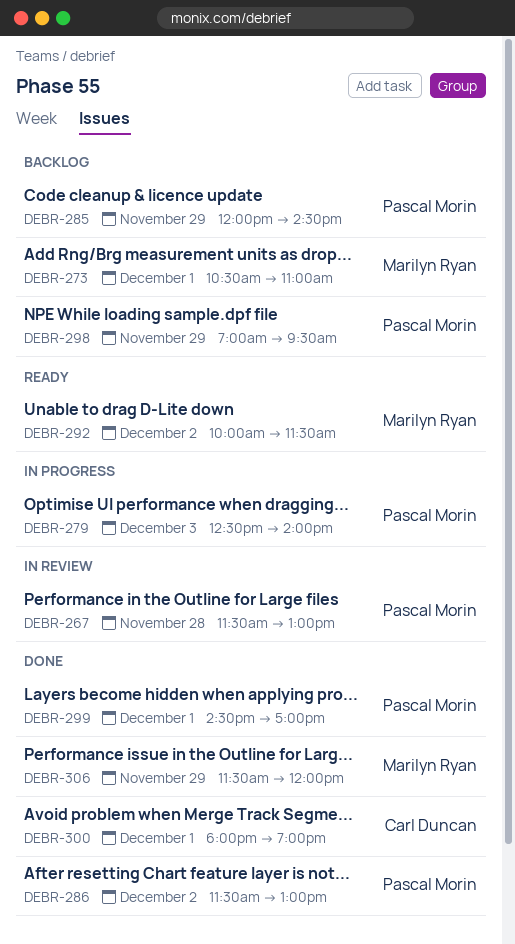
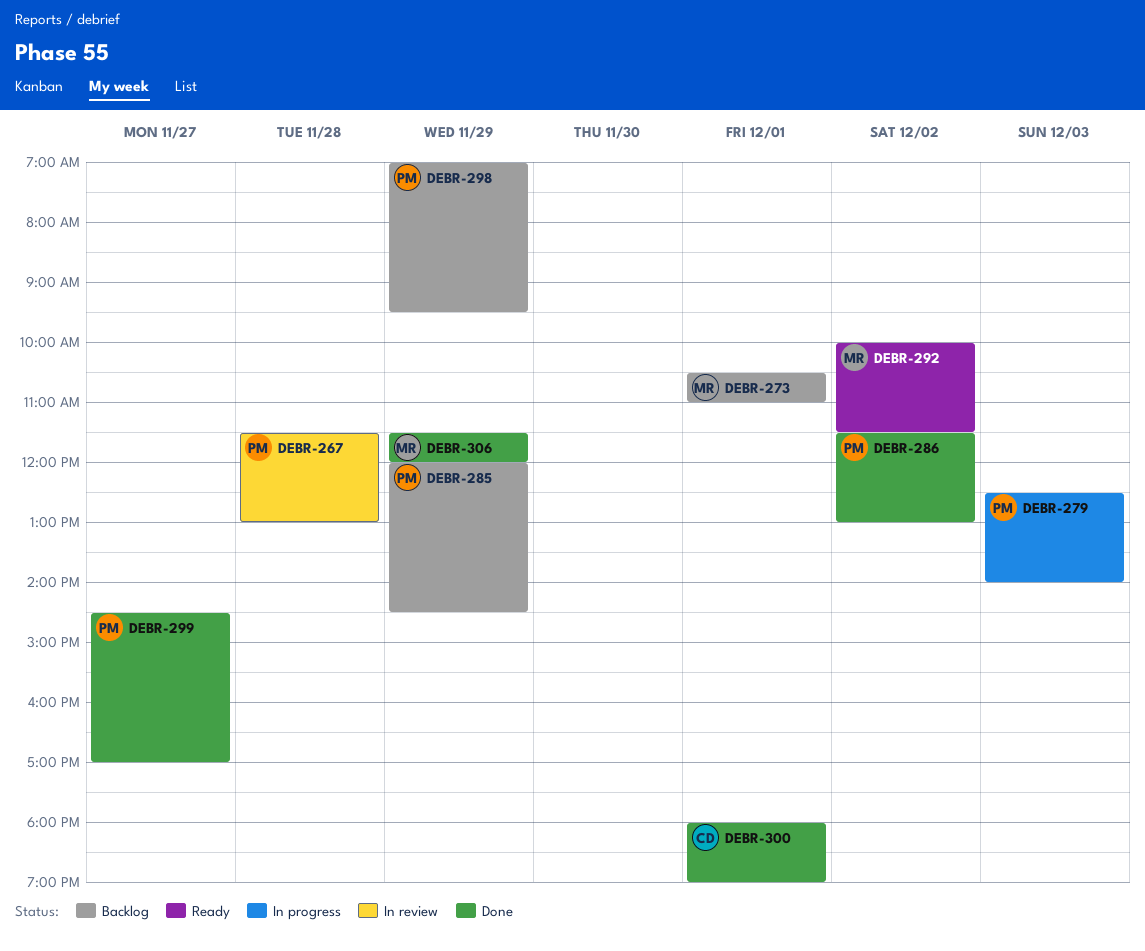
DEBR-299, day: Dec 1 -> Nov 27

